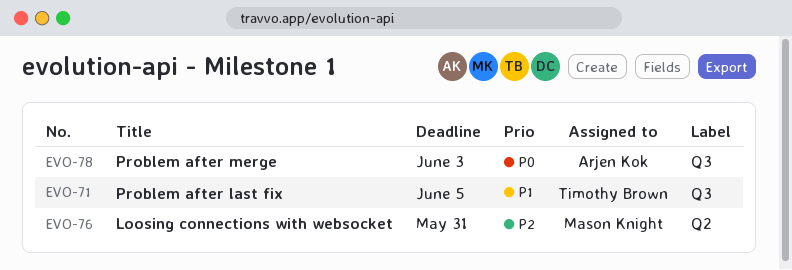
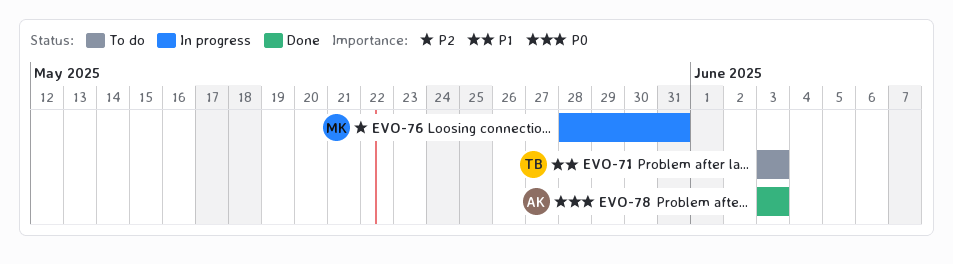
EVO-71, due: Jun 5 -> Jun 3

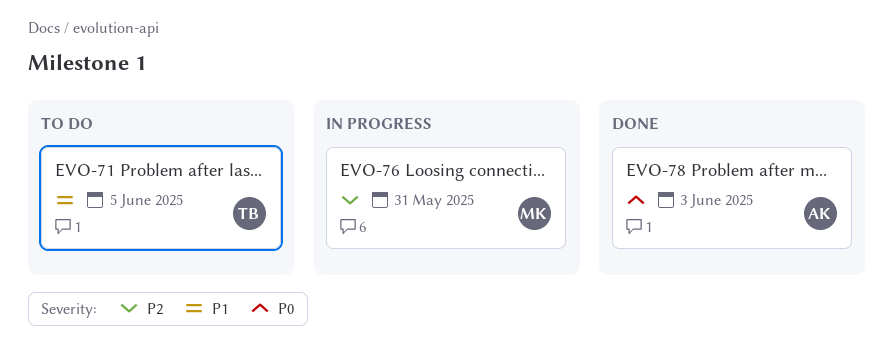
EVO-71, due: Jun 3 -> Jun 5

